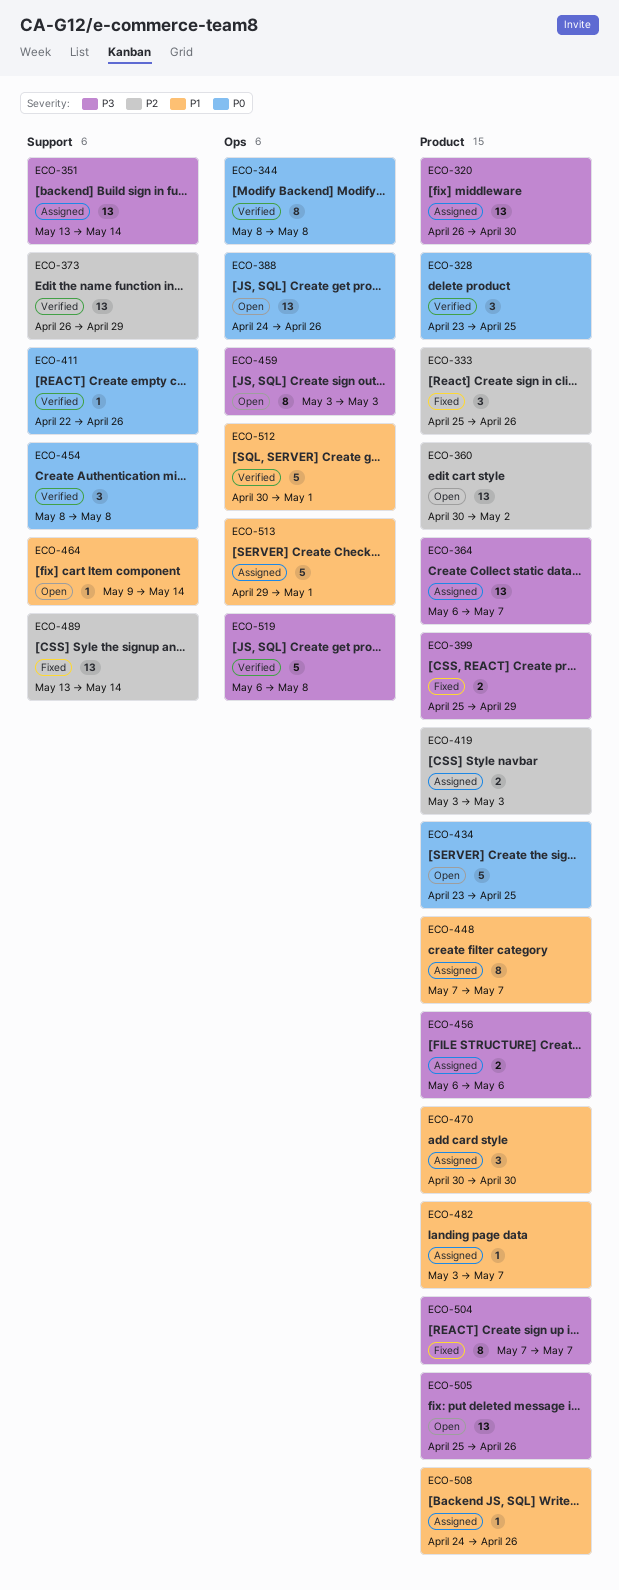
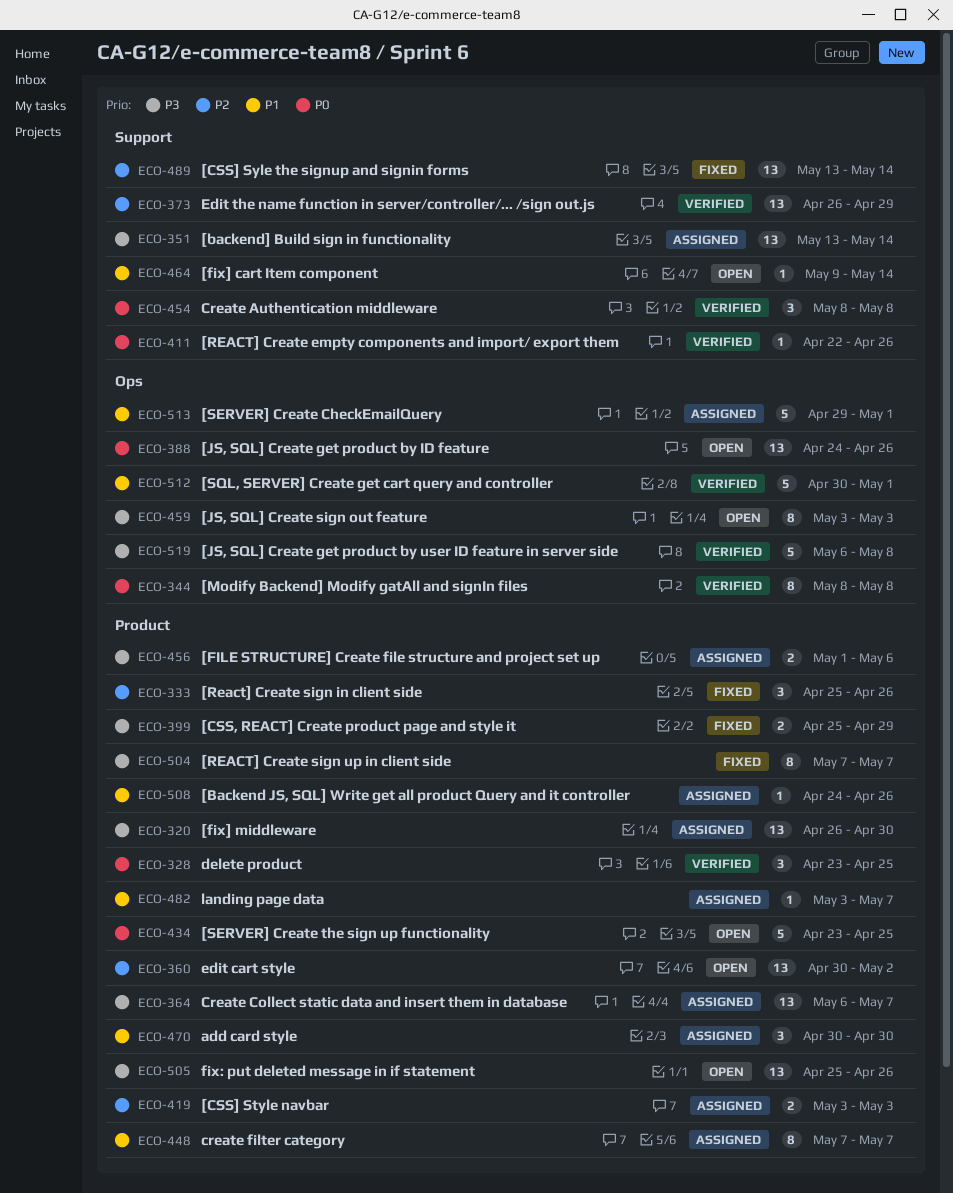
ECO-456, start: May 6 -> May 1

